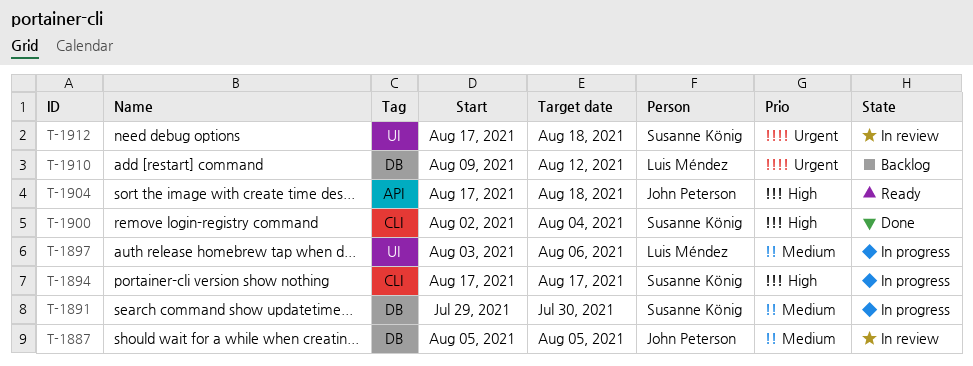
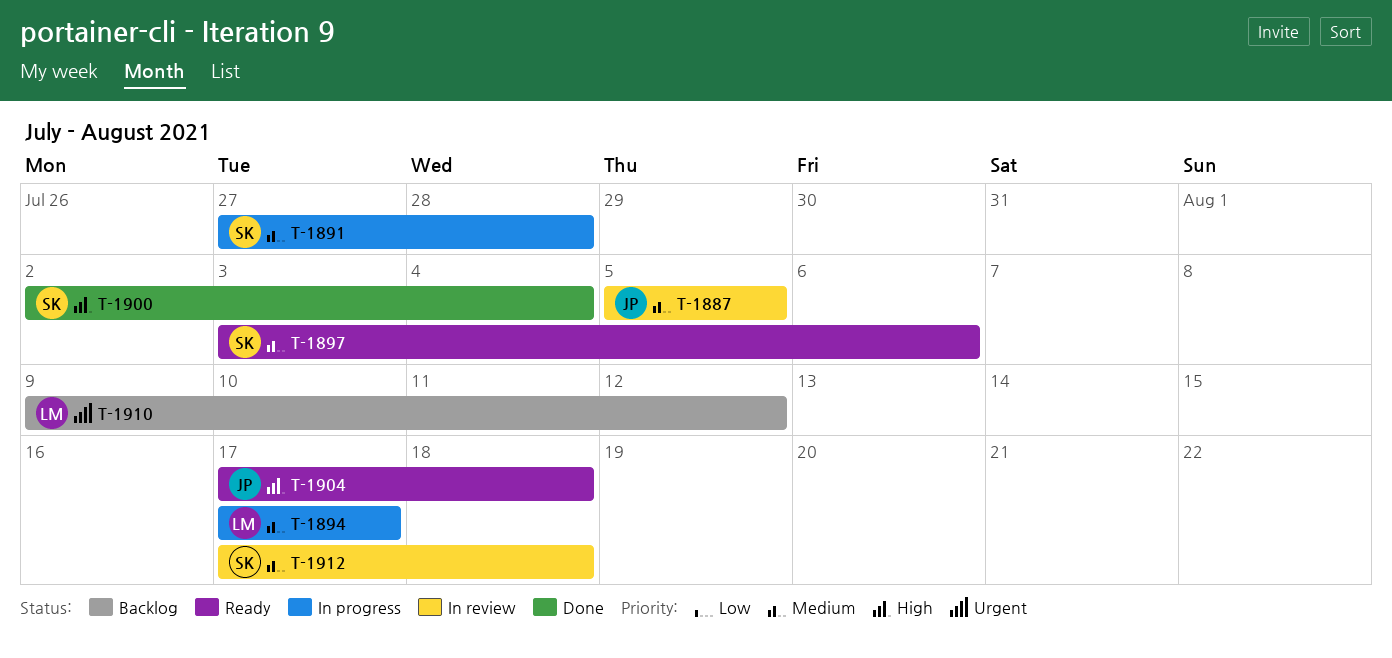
T-1891, start: Jul 29 -> Jul 27
T-1891, due: Jul 30 -> Jul 28
T-1894, owner: Susanne König -> Luis Méndez
T-1894, priority: High -> Medium
T-1897, status: In progress -> Ready
T-1897, owner: Luis Méndez -> Susanne König
T-1912, priority: Urgent -> Medium

